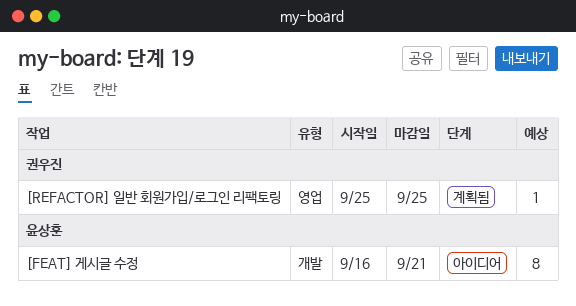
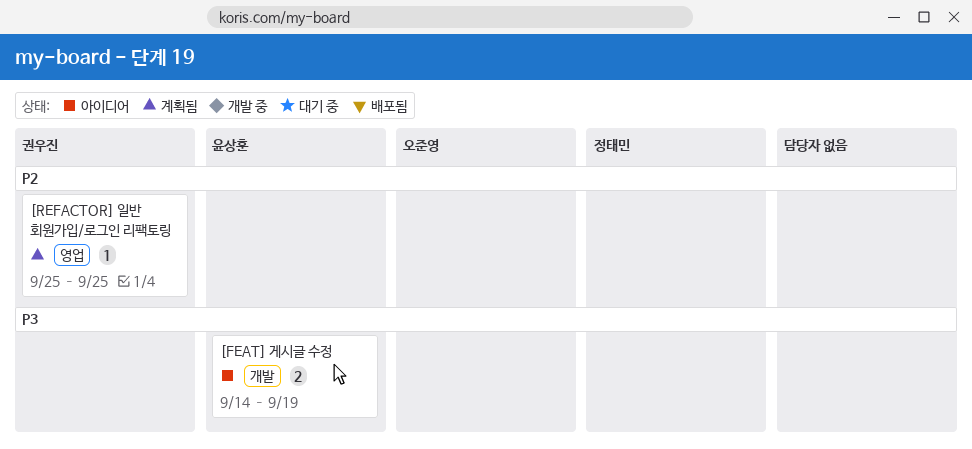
[FEAT] 게시글 수정, estimate: 8 -> 2
[FEAT] 게시글 수정, start: Sep 16 -> Sep 14
[FEAT] 게시글 수정, due: Sep 21 -> Sep 19

